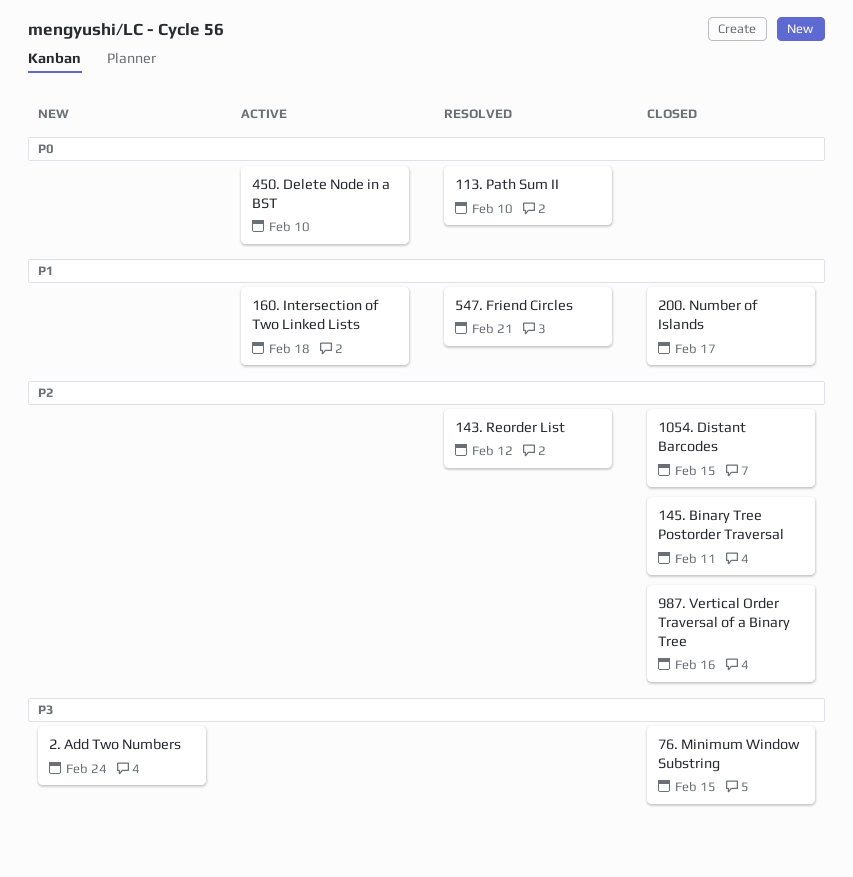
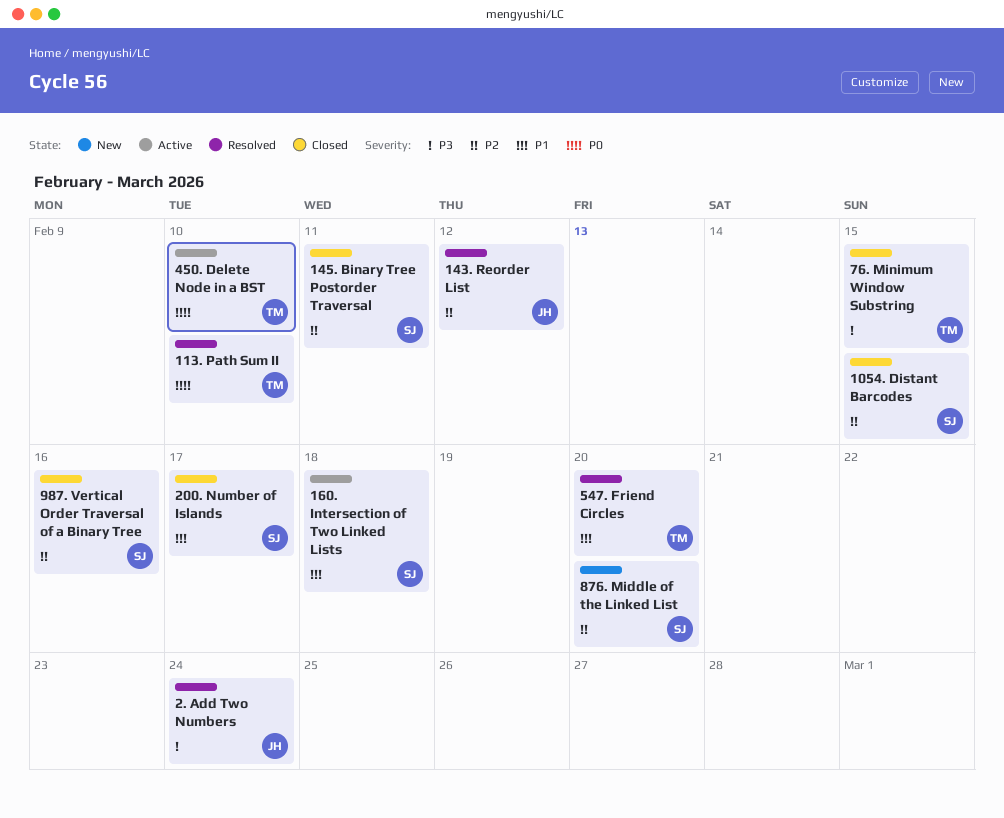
2. Add Two Numbers, status: New -> Resolved
547. Friend Circles, due: Feb 21 -> Feb 20
876. Middle of the Linked List: none -> present

